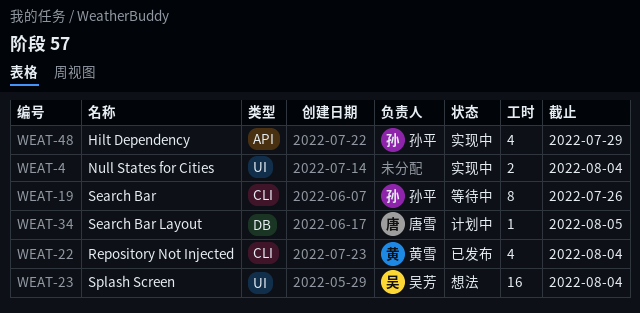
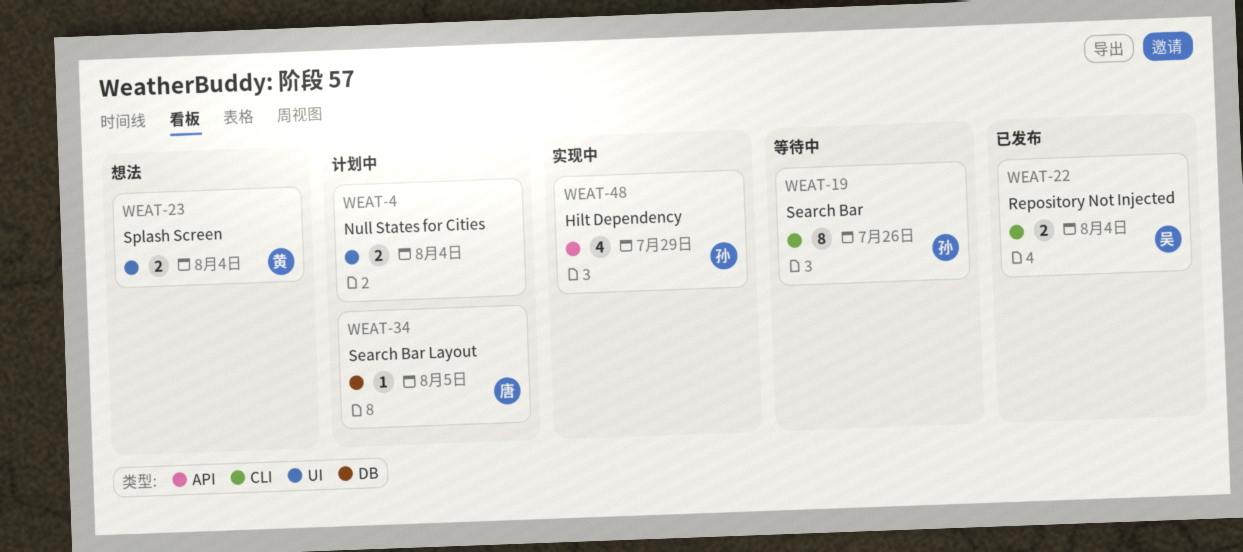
WEAT-4, status: 实现中 -> 计划中
WEAT-22, owner: 黄雪 -> 吴芳
WEAT-22, estimate: 4 -> 2
WEAT-23, owner: 吴芳 -> 黄雪
WEAT-23, estimate: 16 -> 2

